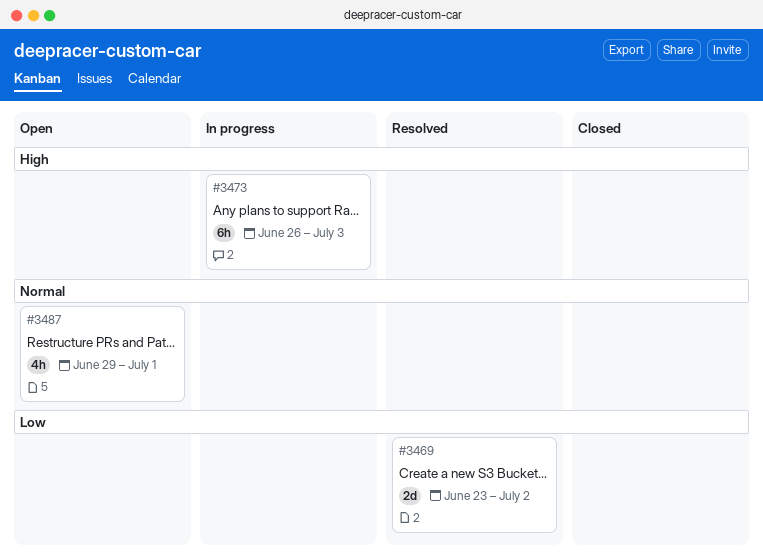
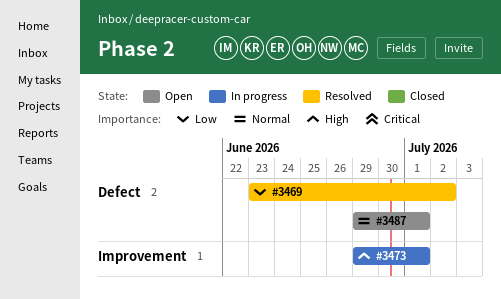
#3473, start: Jun 26 -> Jun 29
#3473, due: Jul 3 -> Jul 1

